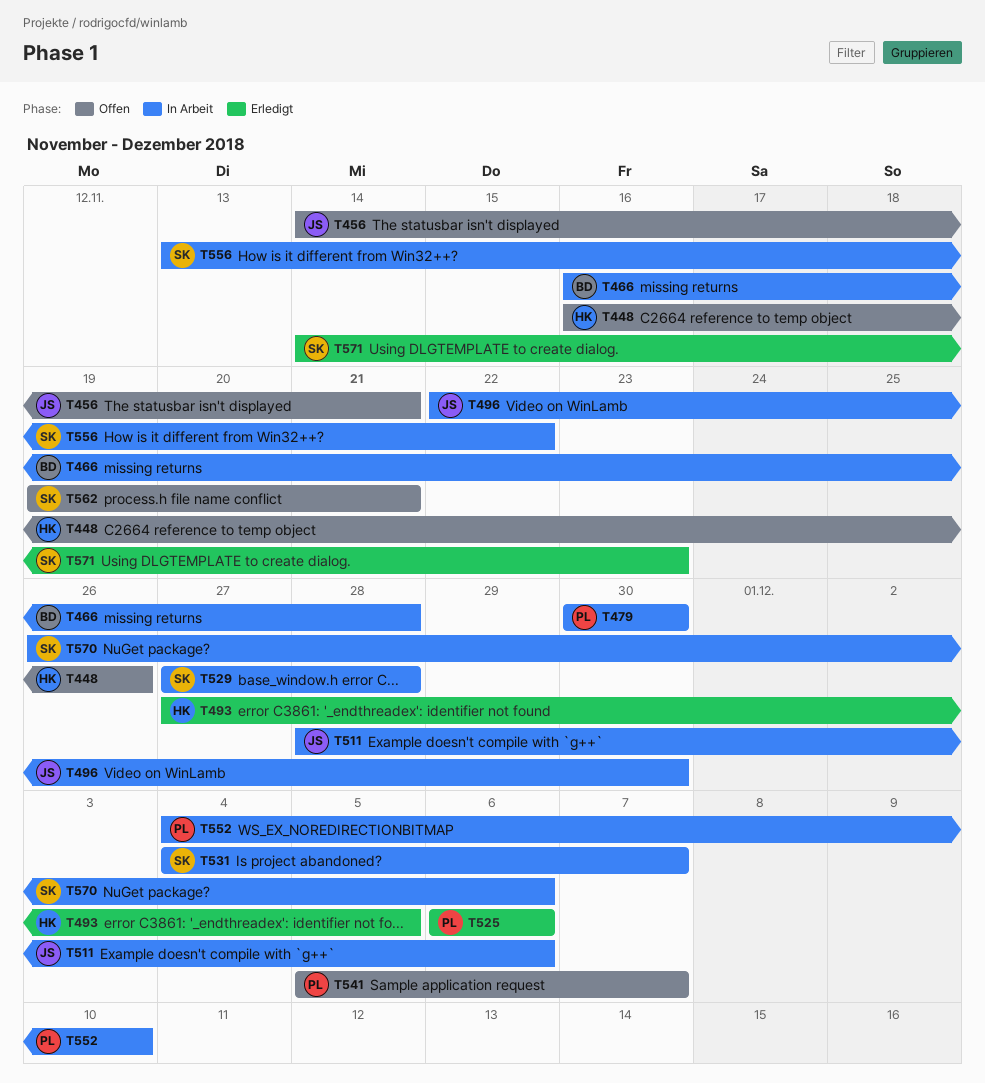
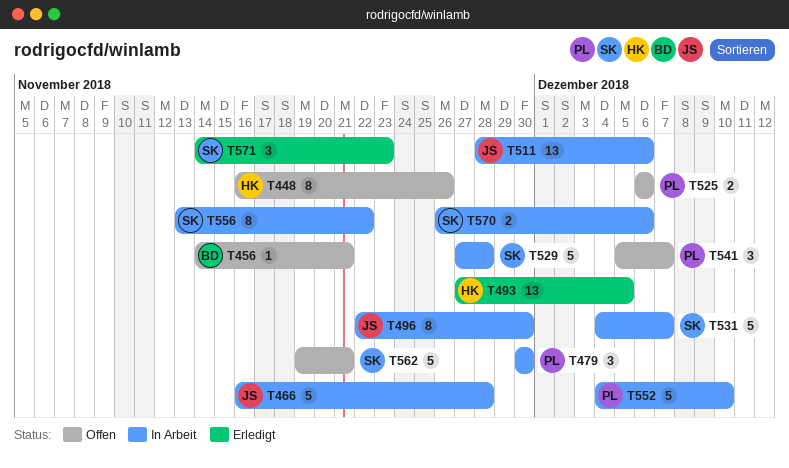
T456, owner: JS -> BD
T466, owner: BD -> JS
T525, status: Erledigt -> Offen

